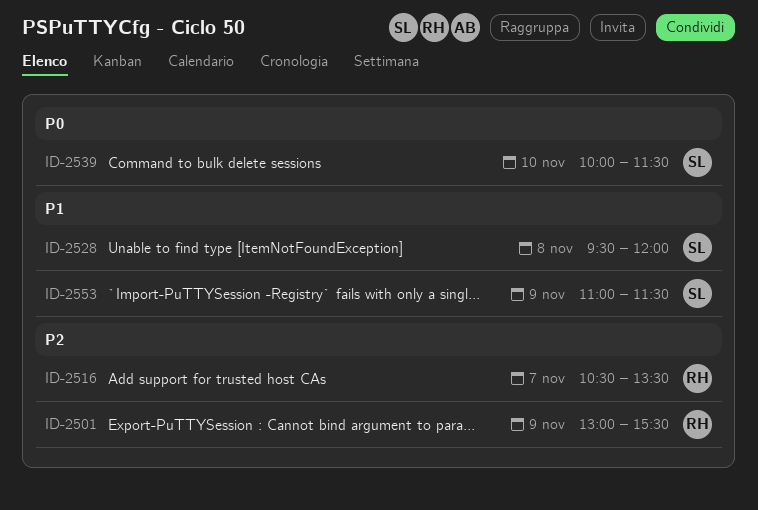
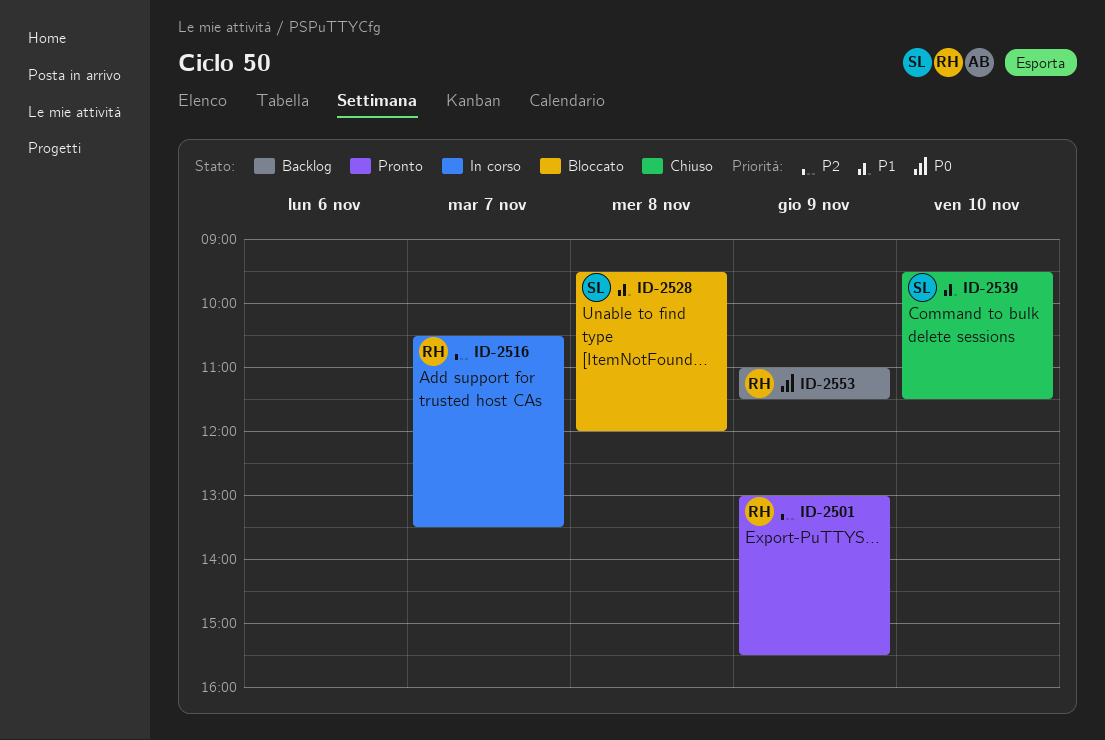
ID-2539, priority: P0 -> P1
ID-2539, begins: 10:00 -> 09:30
ID-2553, owner: SL -> RH
ID-2553, priority: P1 -> P0

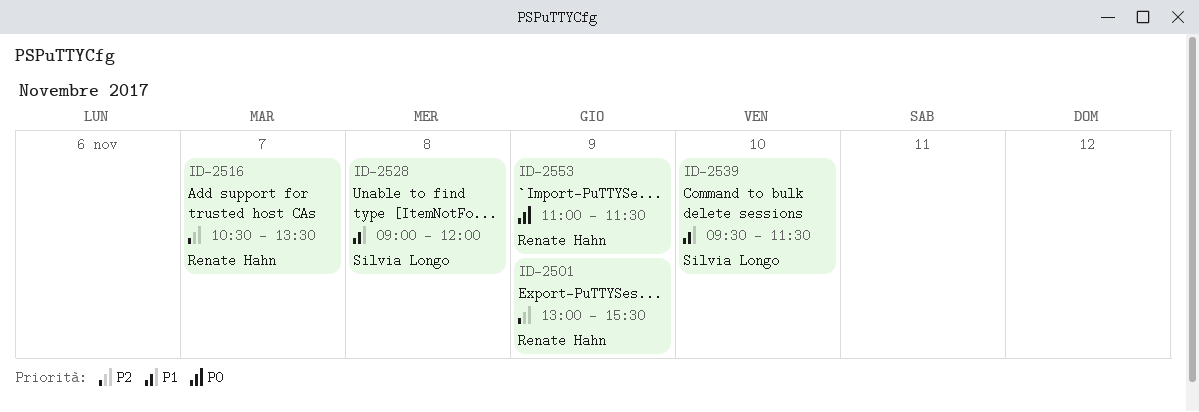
ID-2528, begins: 09:30 -> 09:00

